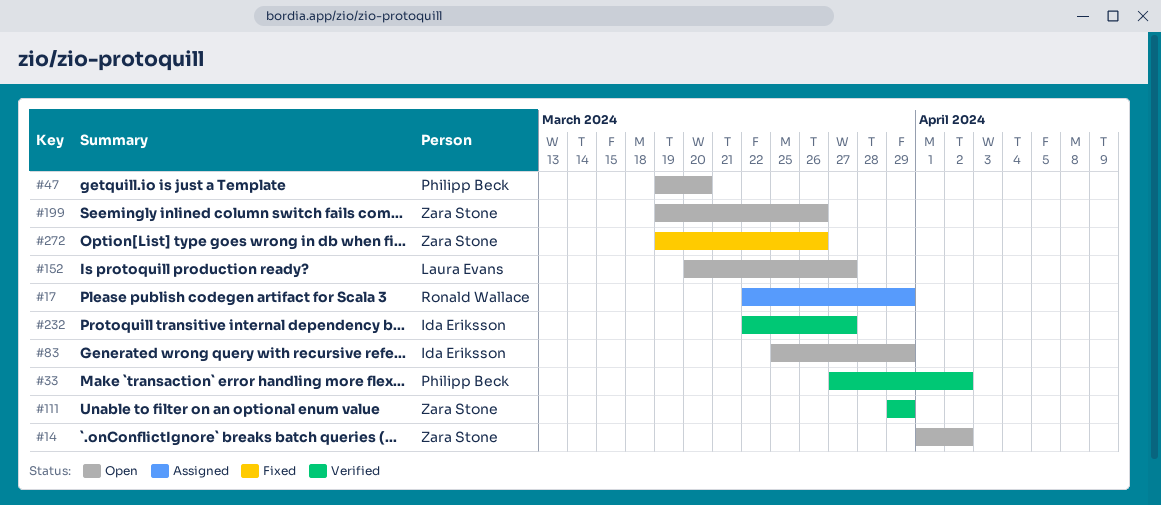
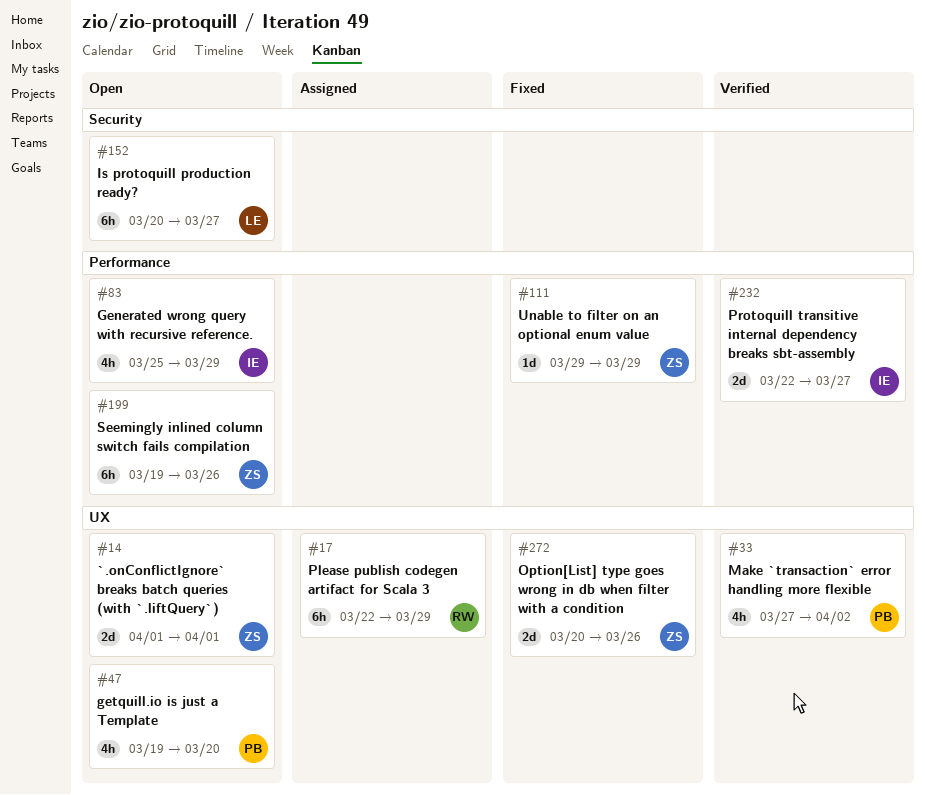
#14, due: Apr 2 -> Apr 1
#111, status: Verified -> Fixed
#272, start: Mar 19 -> Mar 20

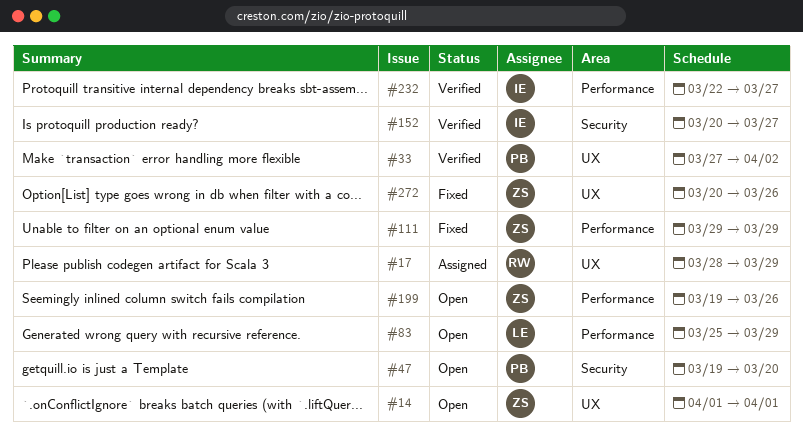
#17, start: Mar 22 -> Mar 28
#47, label: UX -> Security
#83, owner: IE -> LE
#152, status: Open -> Verified
#152, owner: LE -> IE

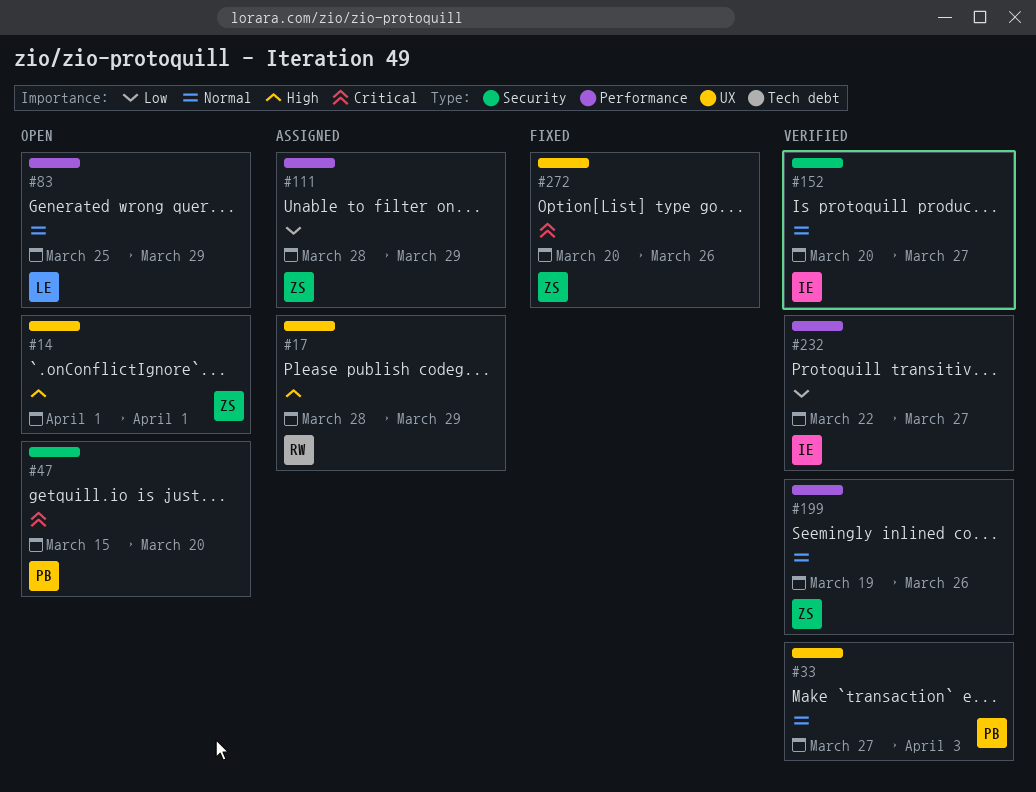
#33, due: Apr 2 -> Apr 3
#47, start: Mar 19 -> Mar 15
#111, status: Fixed -> Assigned
#111, start: Mar 29 -> Mar 28
#199, status: Open -> Verified

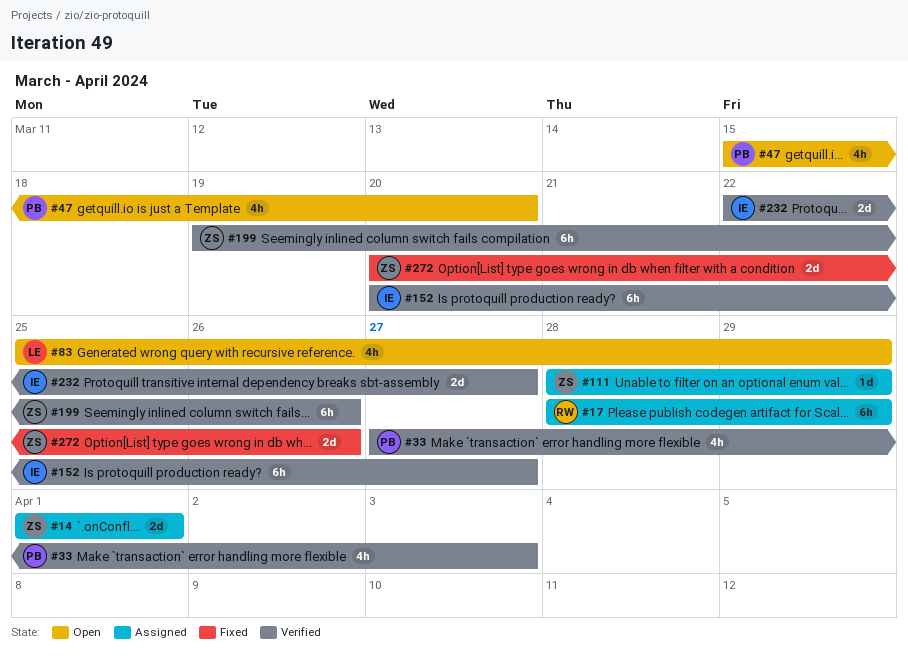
#14, status: Open -> Assigned

